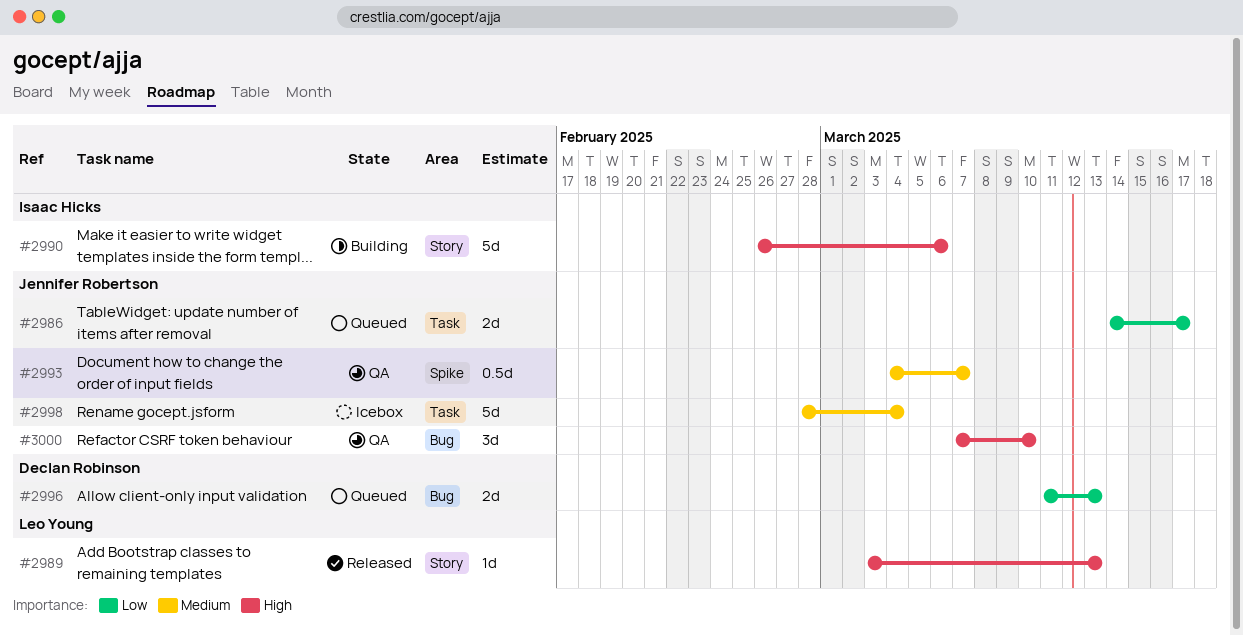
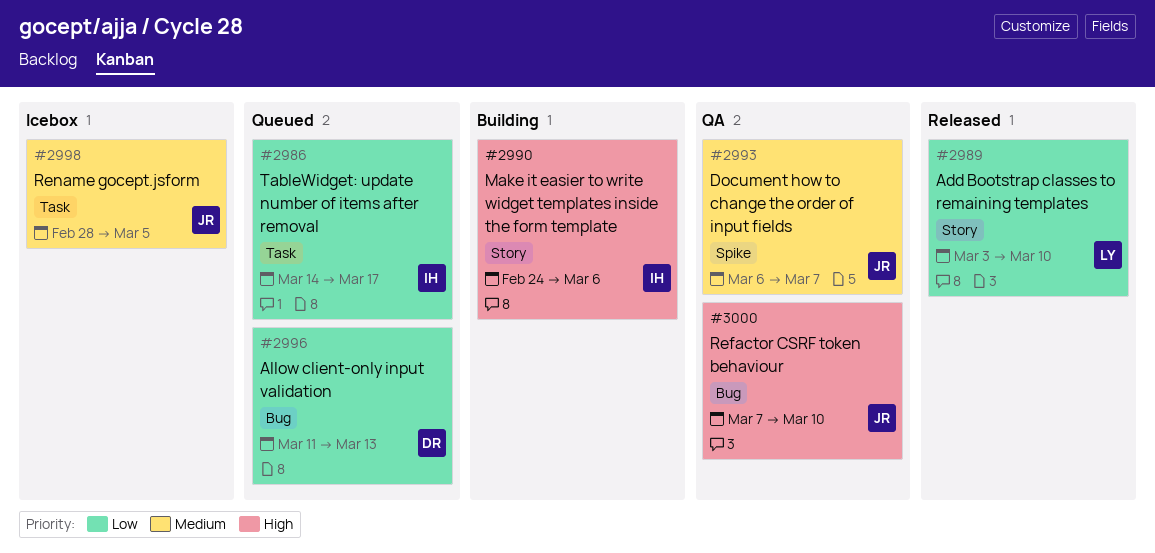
#2986, owner: Jennifer Robertson -> Isaac Hicks
#2989, priority: High -> Low
#2989, due: Mar 13 -> Mar 10
#2990, start: Feb 26 -> Feb 24
#2993, start: Mar 4 -> Mar 6
#2998, due: Mar 4 -> Mar 5

